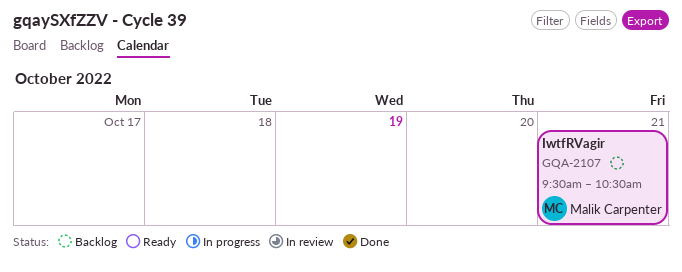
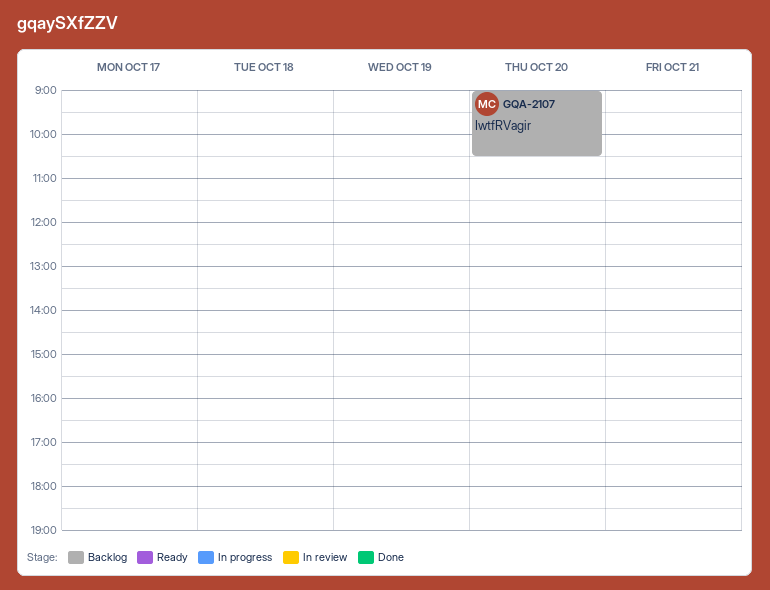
GQA-2107, day: Oct 21 -> Oct 20
GQA-2107, begins: 09:30 -> 09:00

